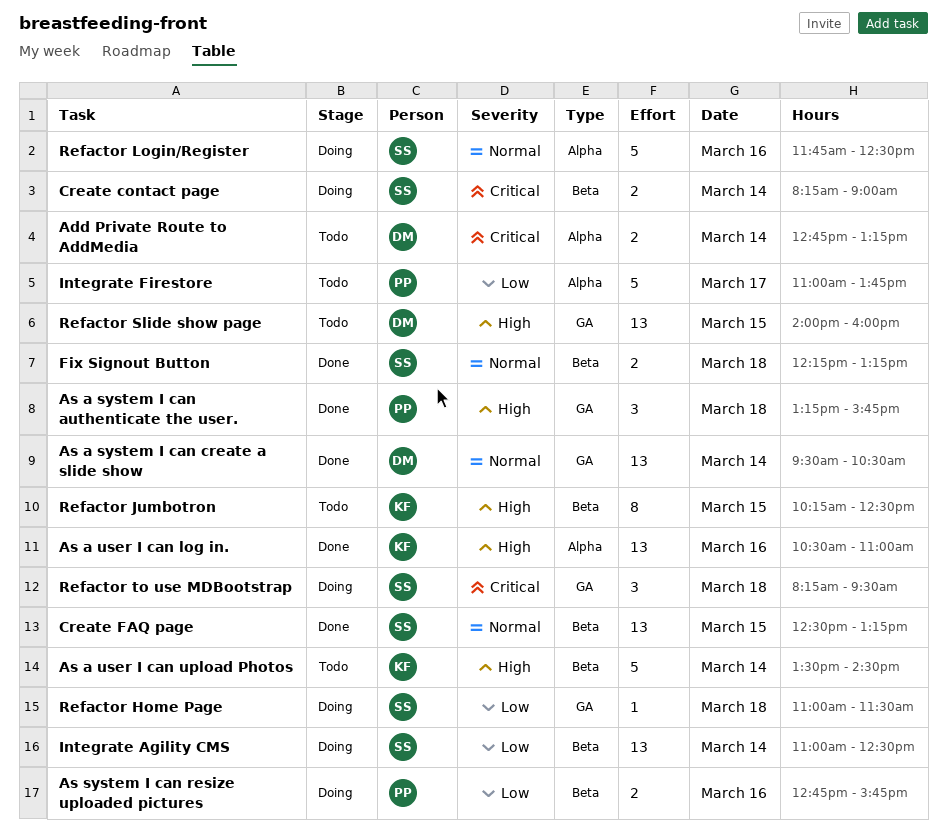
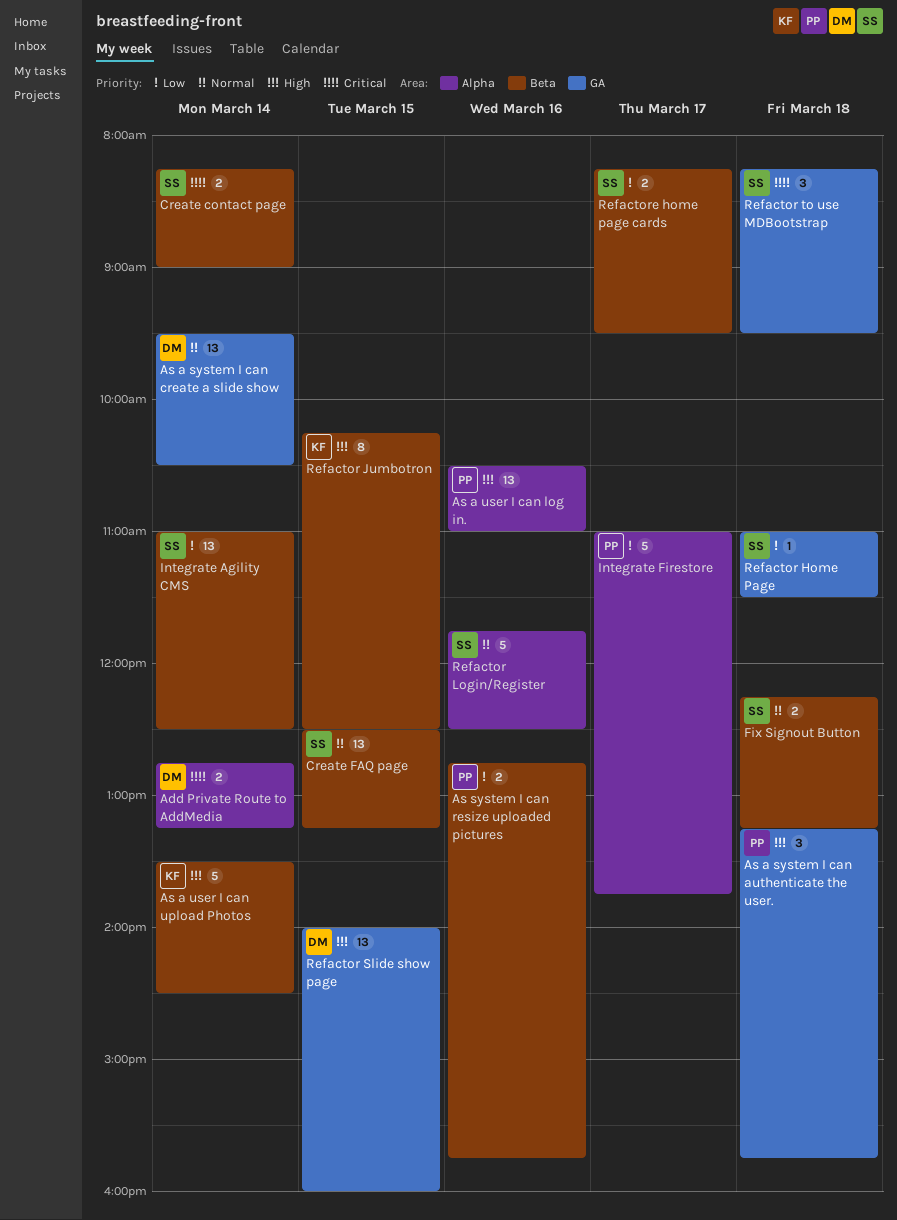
As a user I can log in., owner: KF -> PP
Refactore home page cards: none -> present

